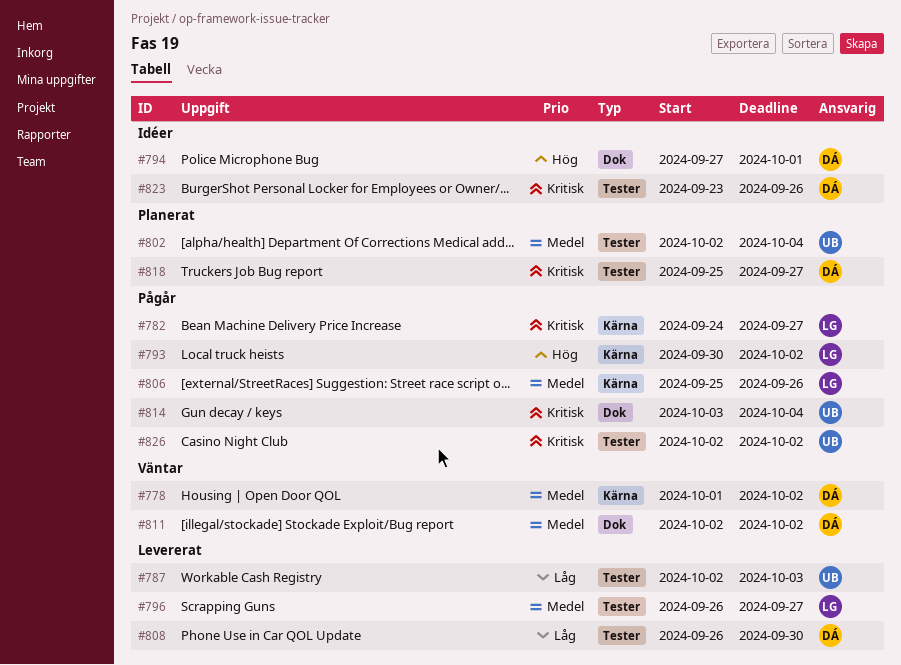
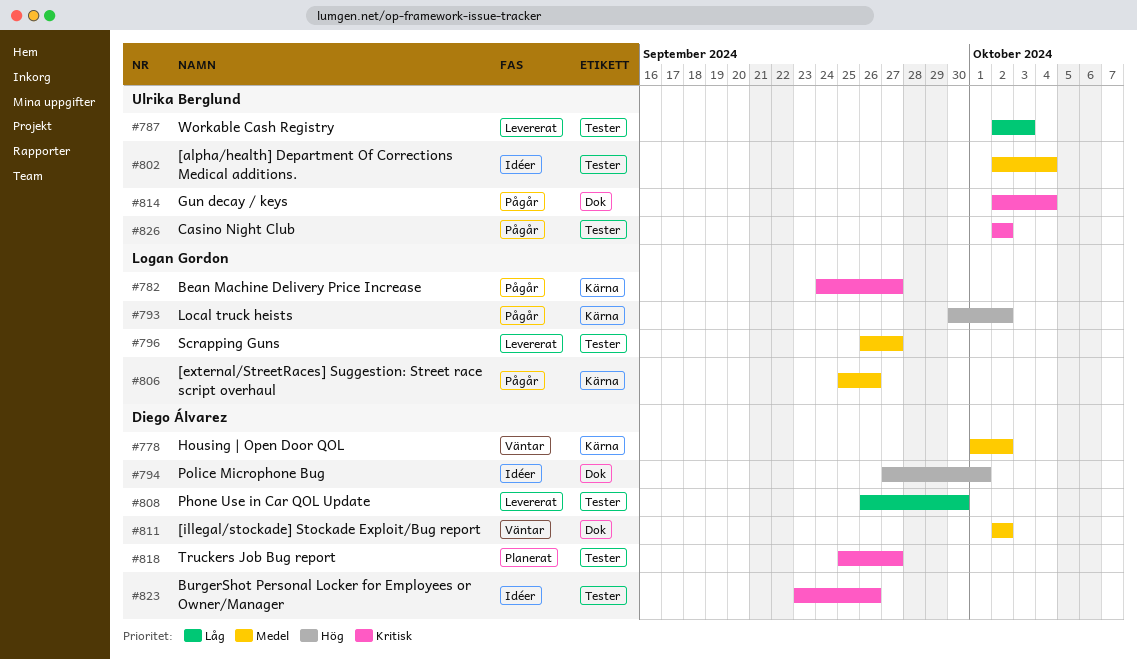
#802, status: Planerat -> Idéer
#814, start: Oct 3 -> Oct 2

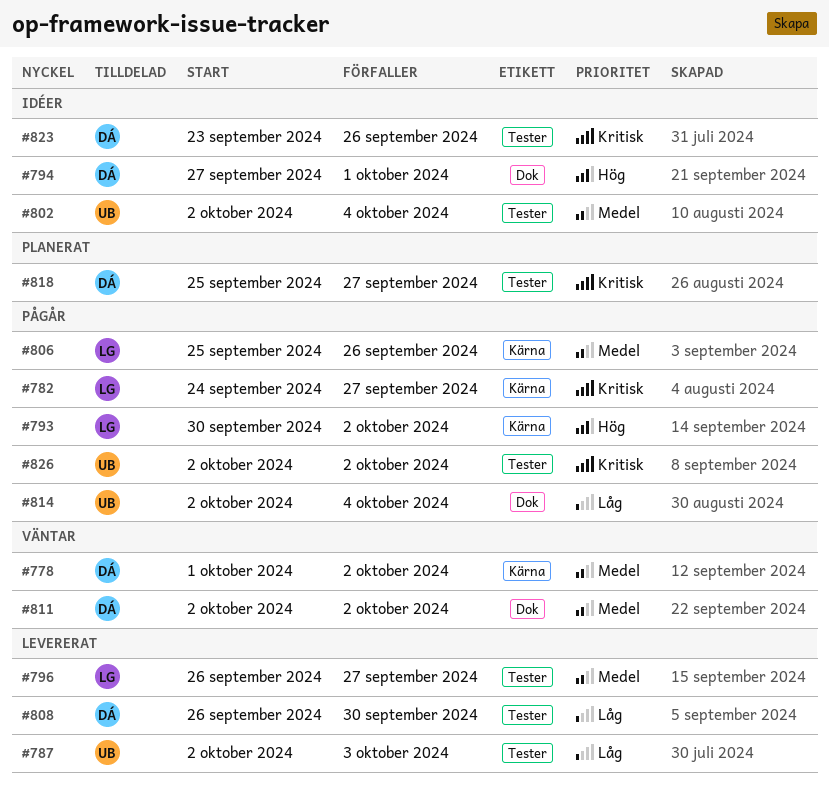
#814, priority: Kritisk -> Låg

